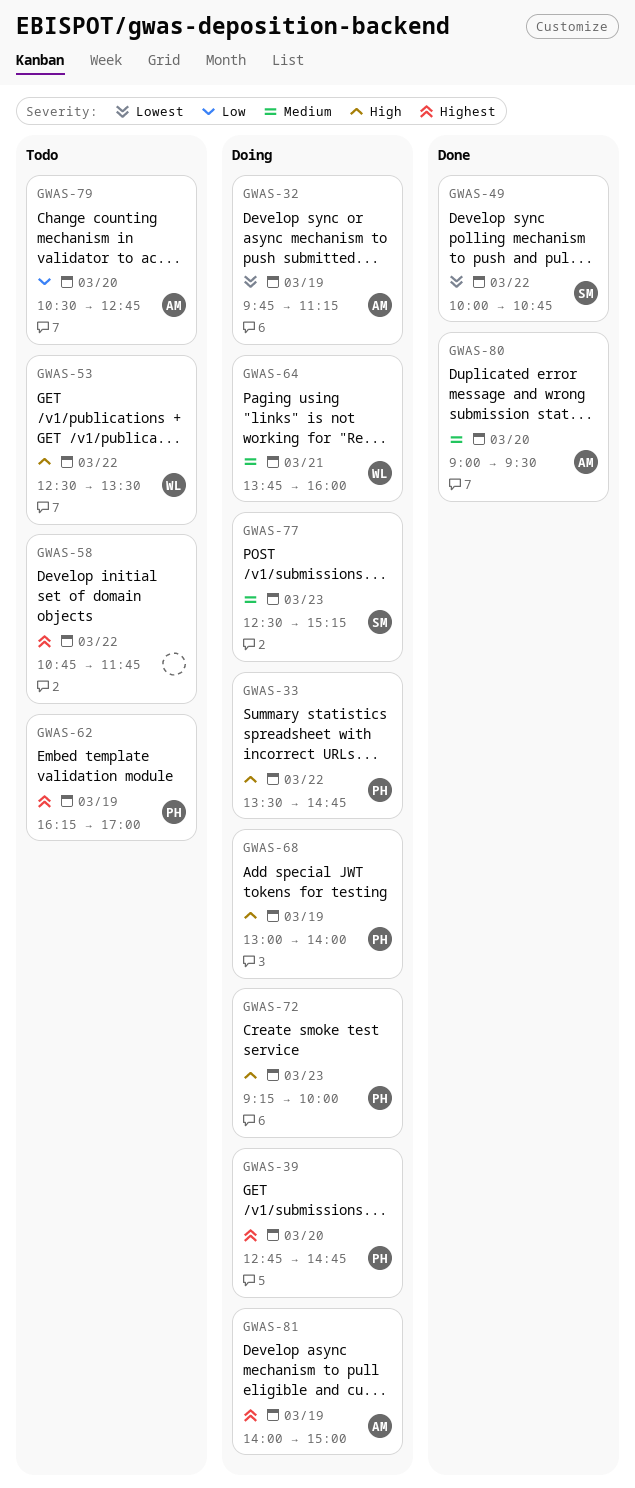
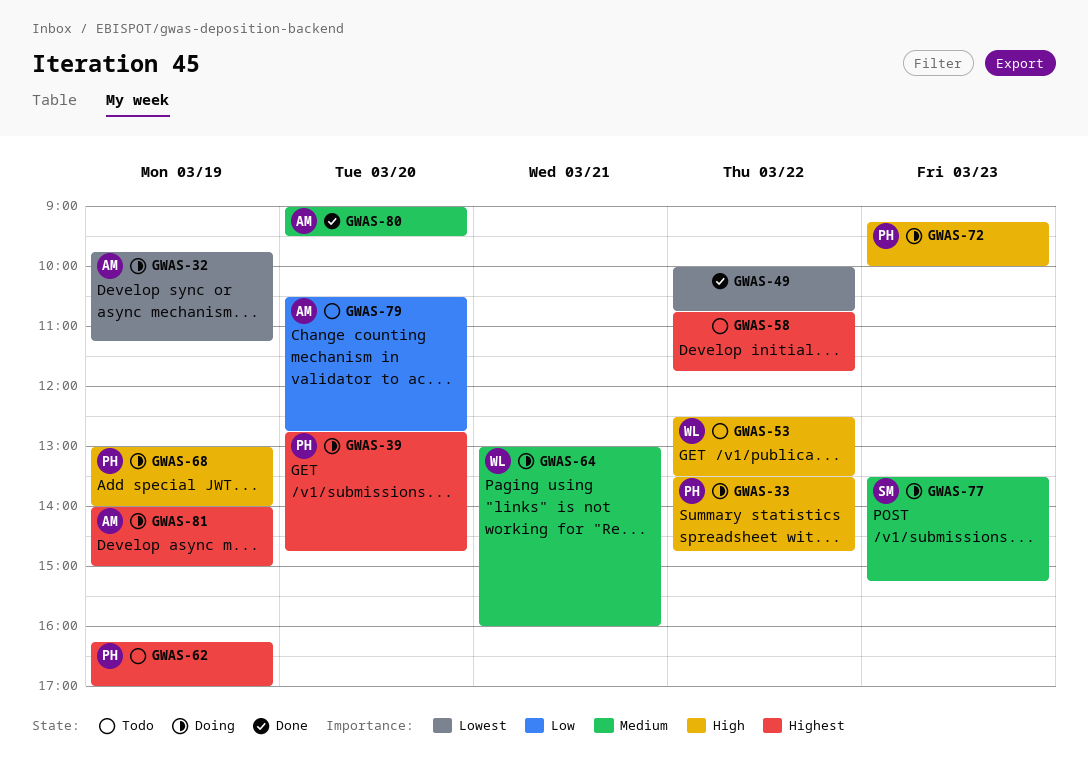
GWAS-49, owner: SM -> none
GWAS-64, begins: 13:45 -> 13:00
GWAS-77, begins: 12:30 -> 13:30

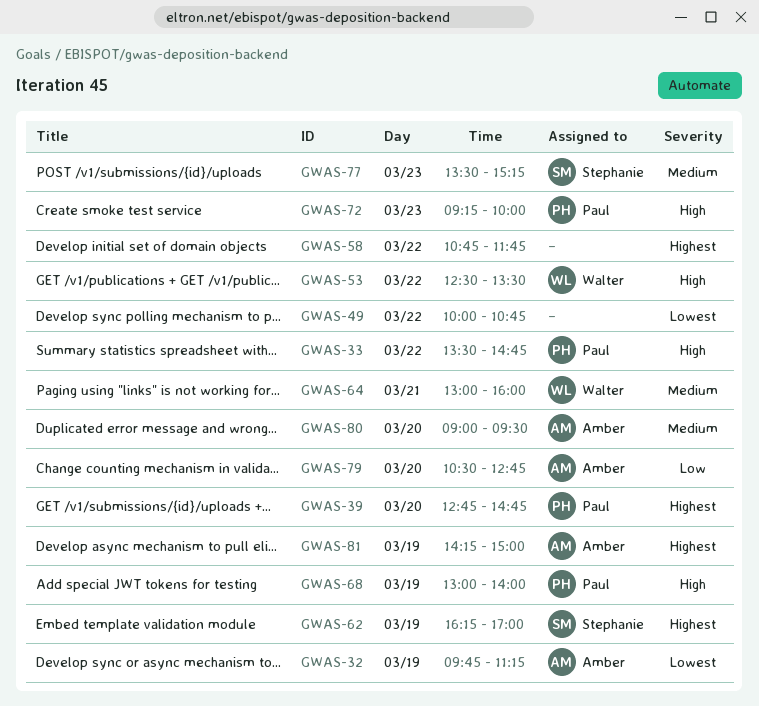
GWAS-62, owner: Paul -> Stephanie
GWAS-81, begins: 14:00 -> 14:15

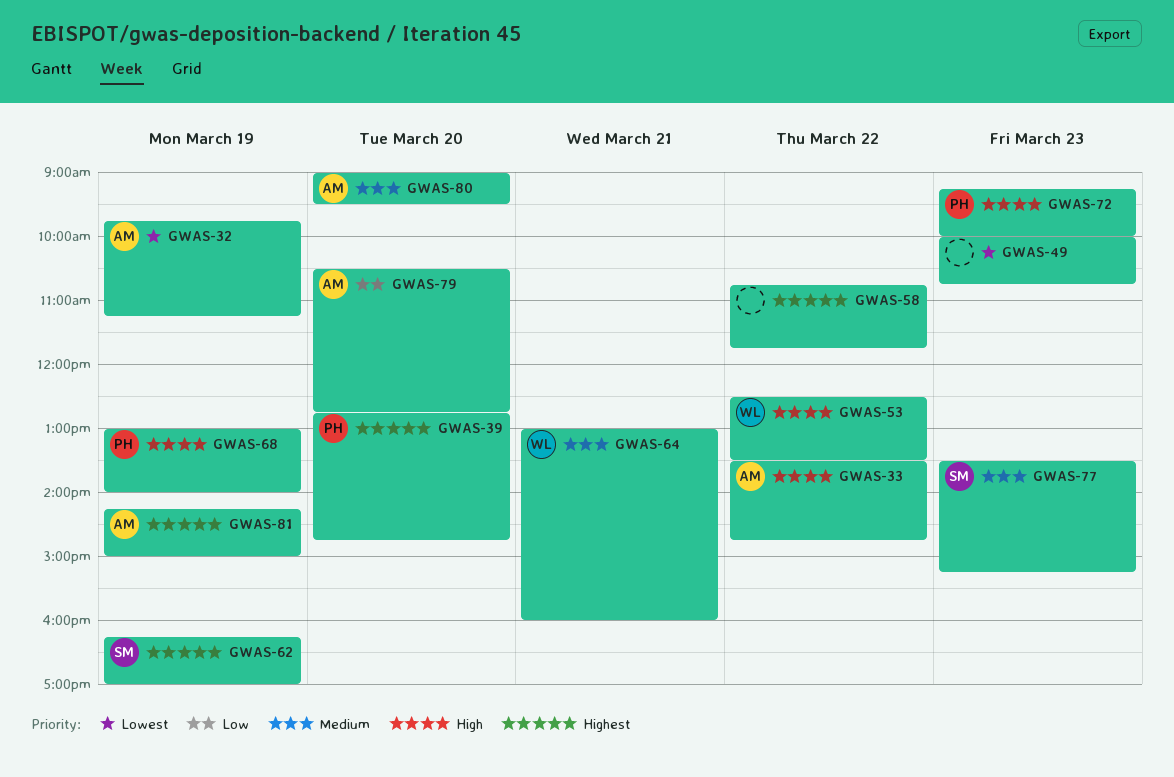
GWAS-33, owner: Paul -> Amber
GWAS-49, day: Mar 22 -> Mar 23

